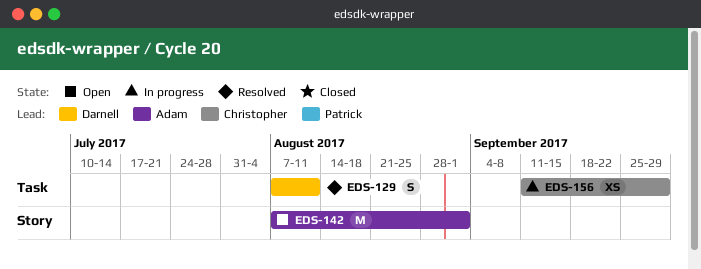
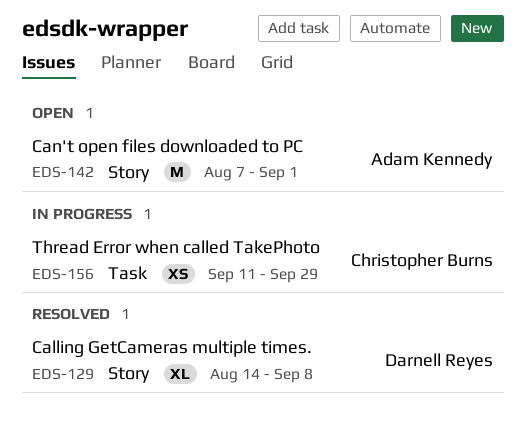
EDS-129, label: Task -> Story
EDS-129, estimate: S -> XL
EDS-129, start: Aug 7 -> Aug 14
EDS-129, due: Aug 11 -> Sep 8

